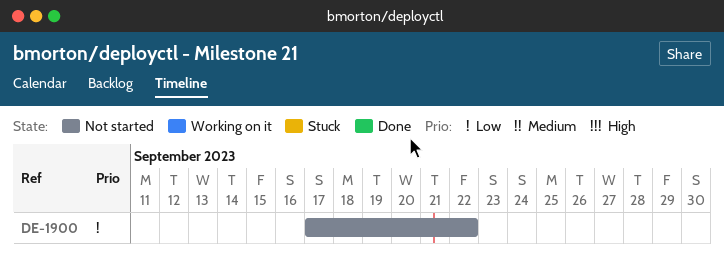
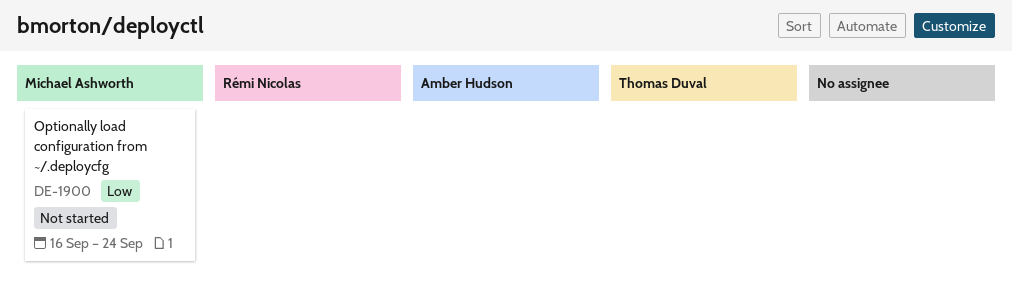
DE-1900, start: Sep 17 -> Sep 16
DE-1900, due: Sep 22 -> Sep 24

